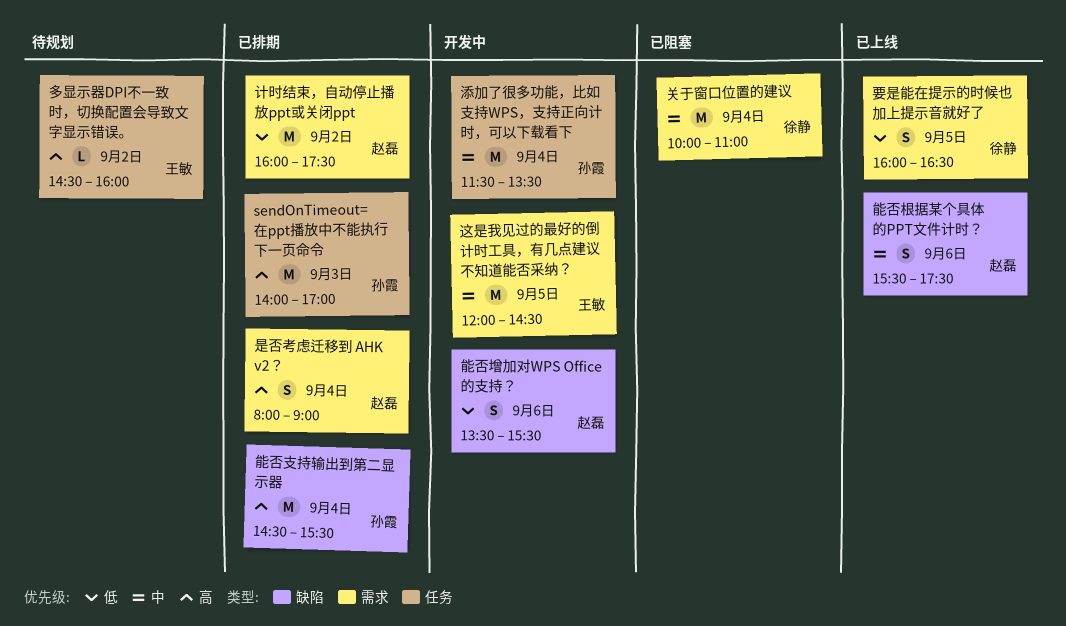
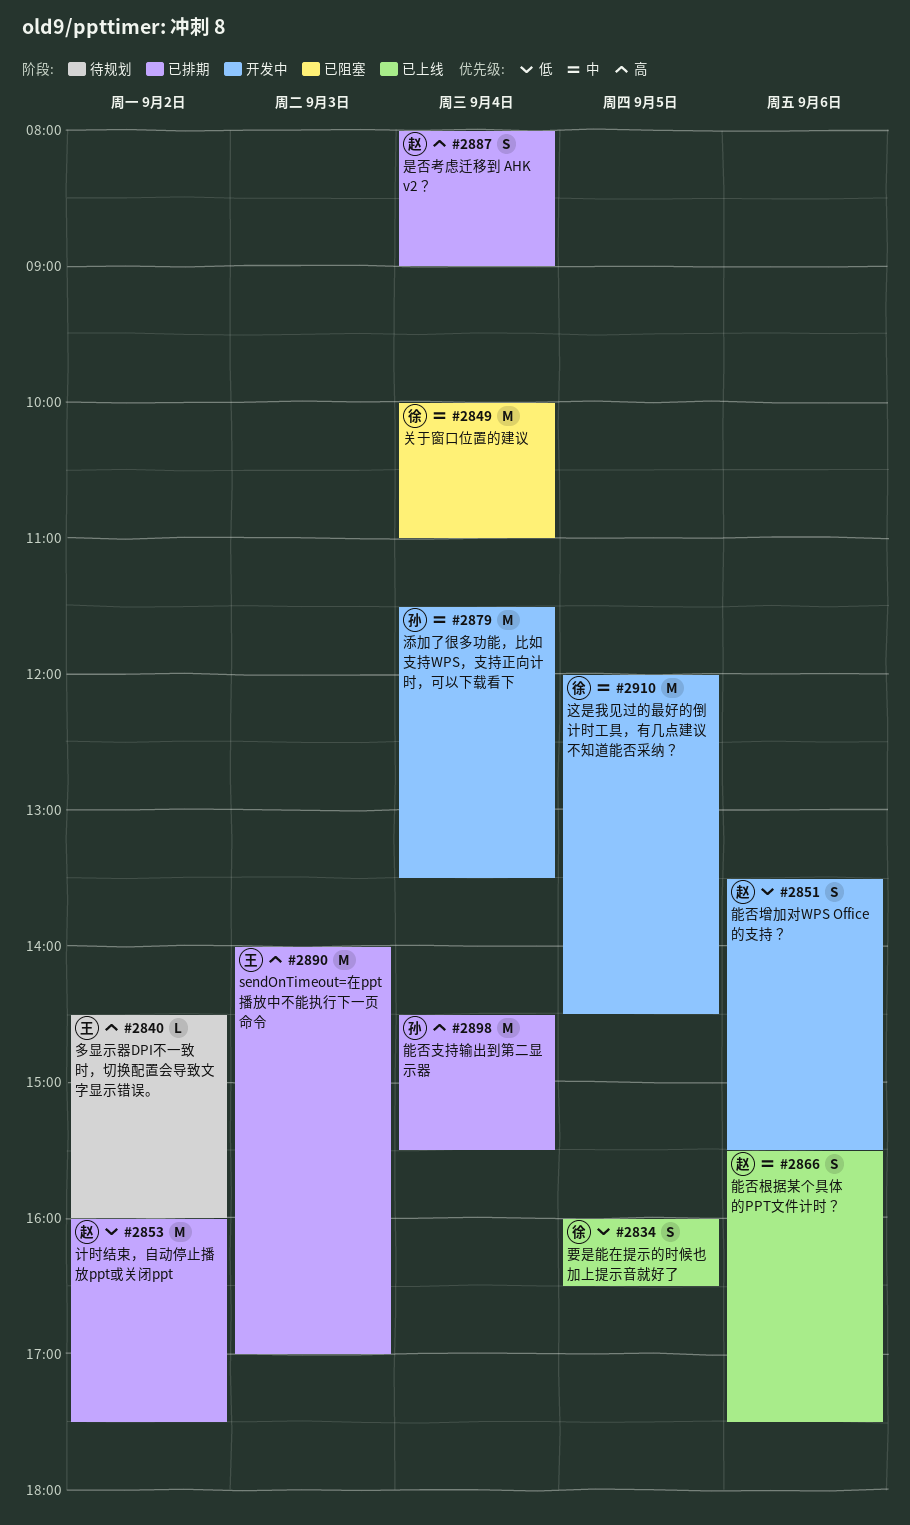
sendOnTimeout=在ppt播放中不能执行下一页命令, owner: 孙霞 -> 王敏
这是我见过的最好的倒计时工具，有几点建议不知道能否采纳？, owner: 王敏 -> 徐静

